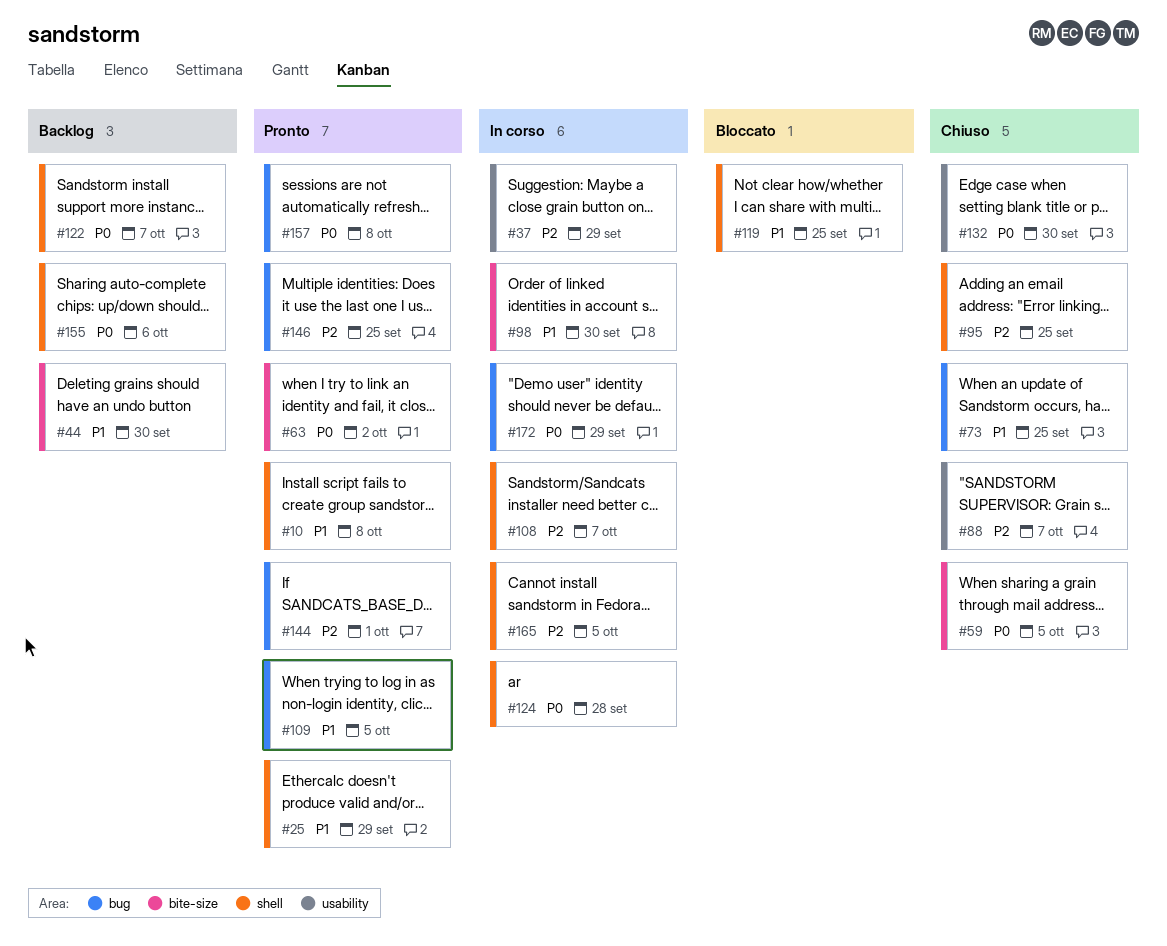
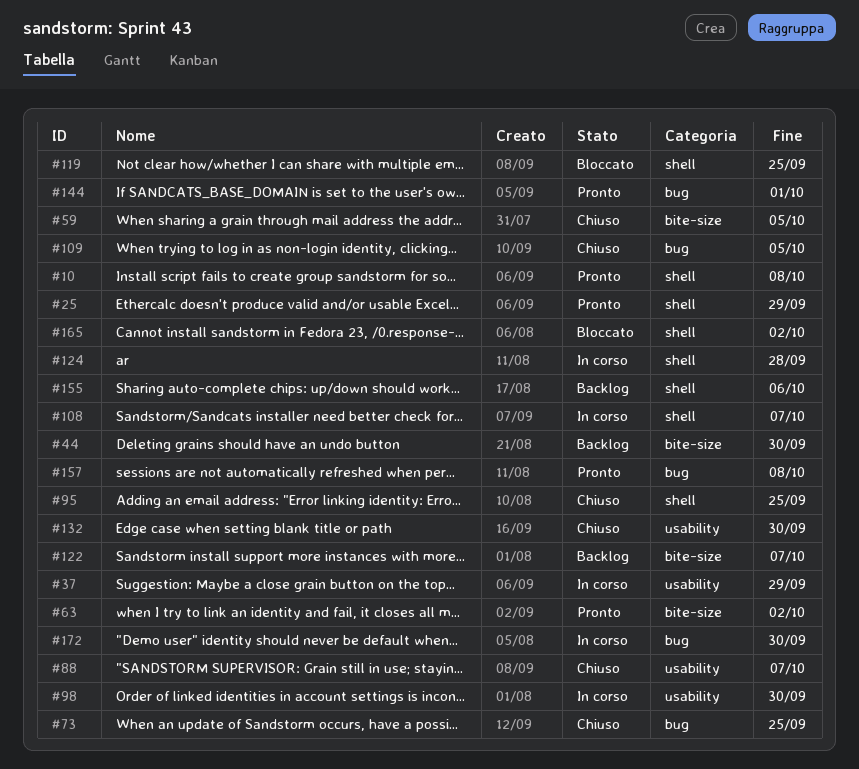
#98, label: bite-size -> usability
#109, status: Pronto -> Chiuso
#122, label: shell -> bite-size
#146: present -> none
#165, status: In corso -> Bloccato
#165, due: Oct 5 -> Oct 2
#172, due: Sep 29 -> Sep 30

